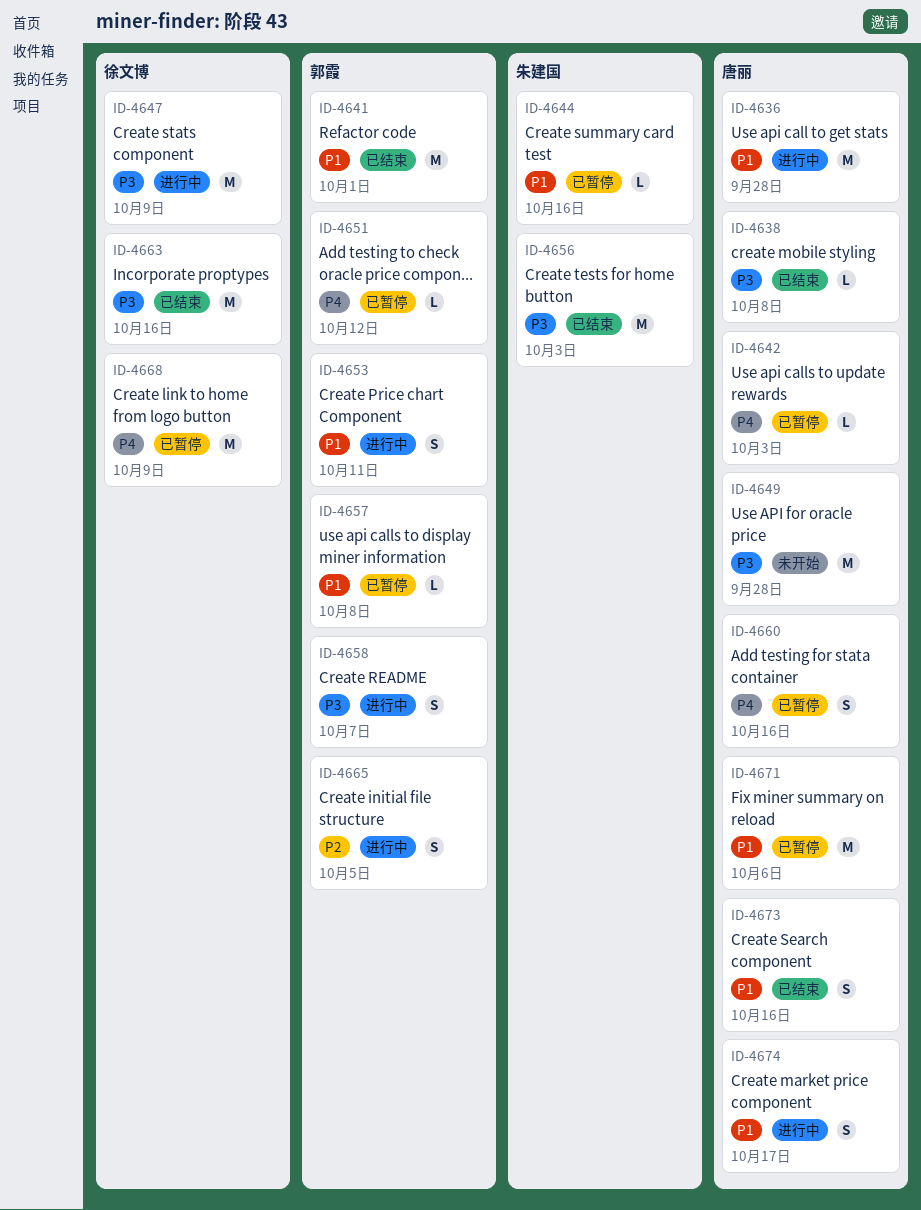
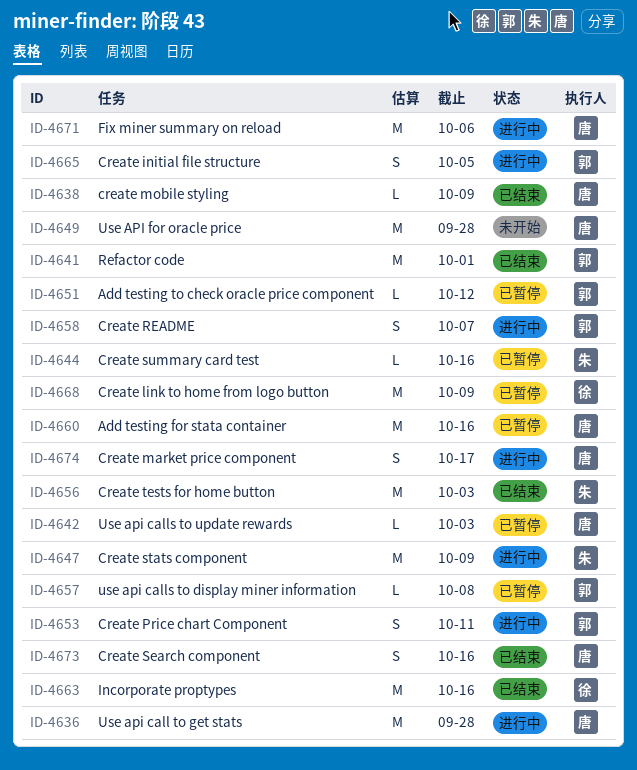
ID-4638, due: Oct 8 -> Oct 9
ID-4647, owner: 徐文博 -> 朱建国
ID-4660, estimate: S -> M
ID-4671, status: 已暂停 -> 进行中

